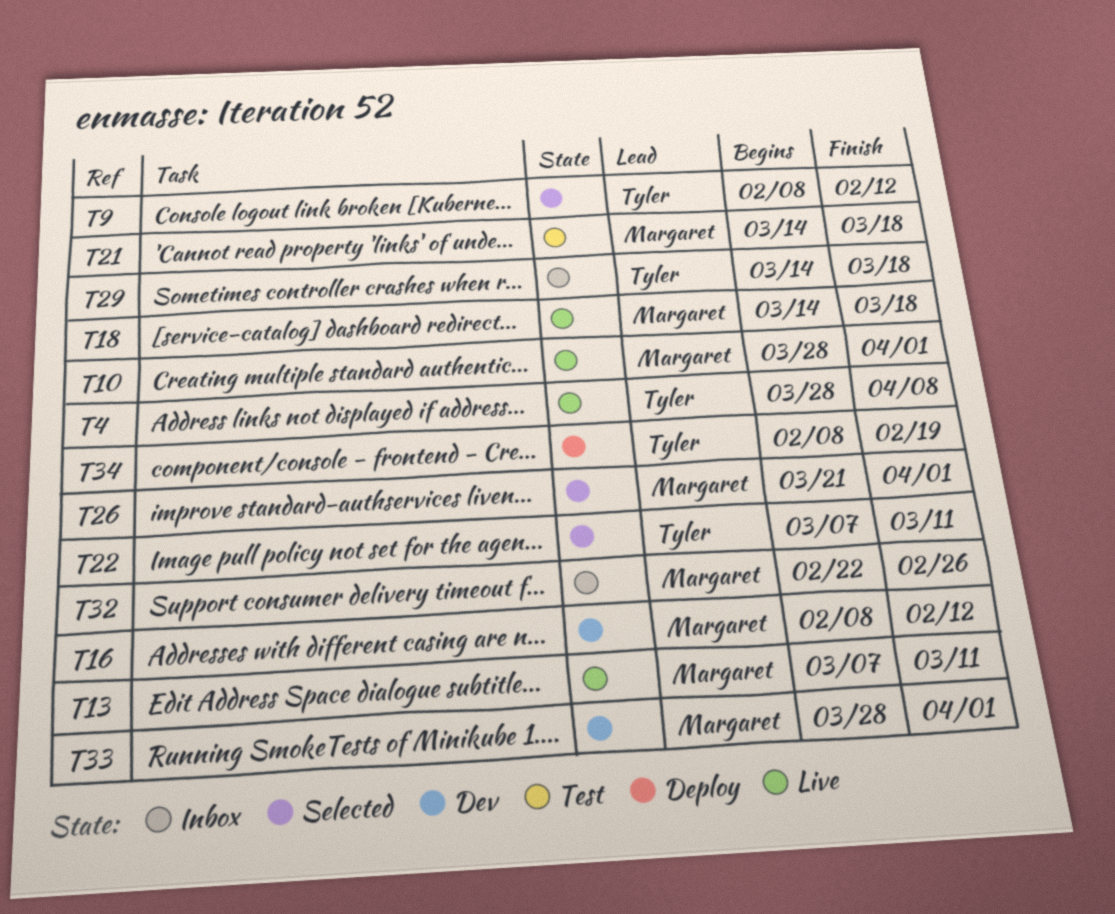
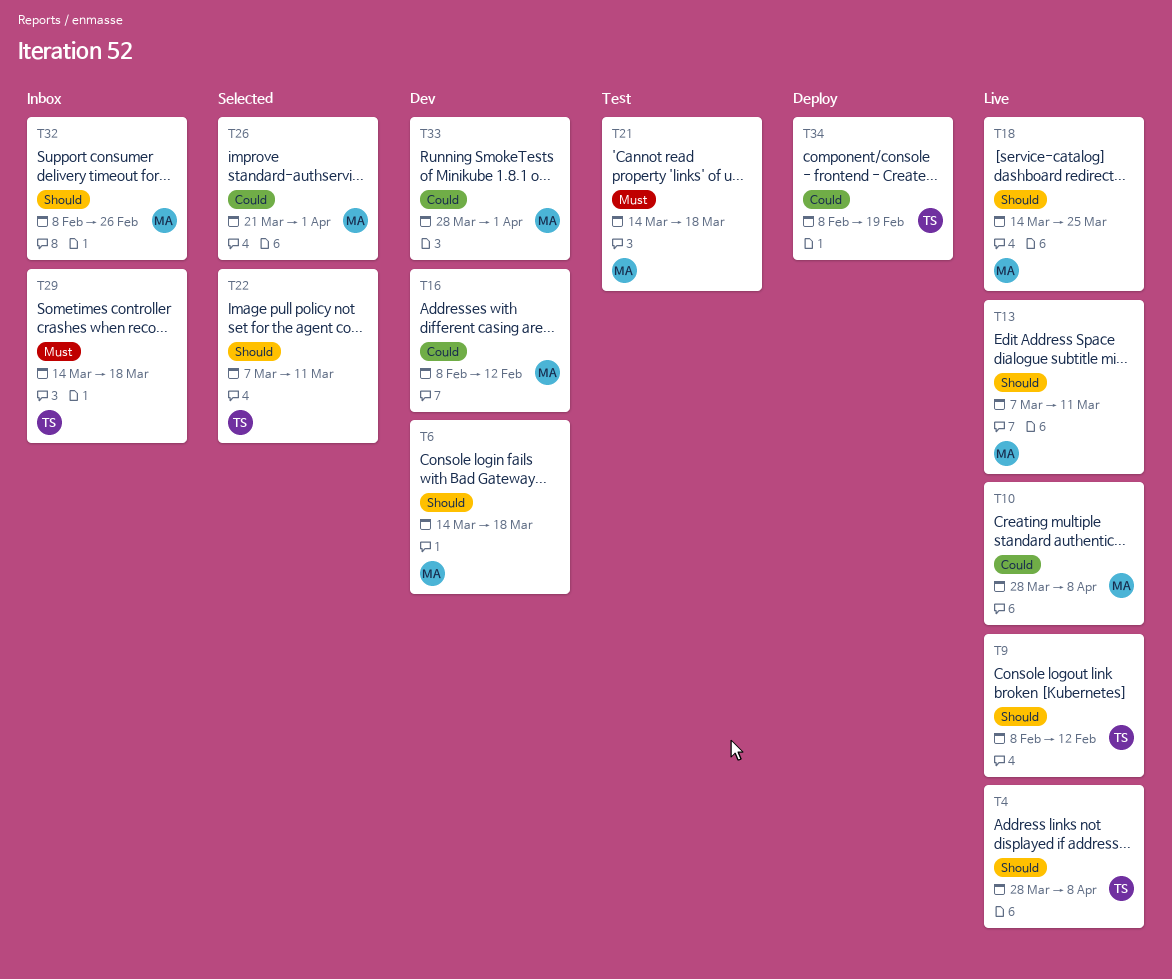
T6: none -> present
T9, status: Selected -> Live
T10, due: Apr 1 -> Apr 8
T18, due: Mar 18 -> Mar 25
T32, start: Feb 22 -> Feb 8

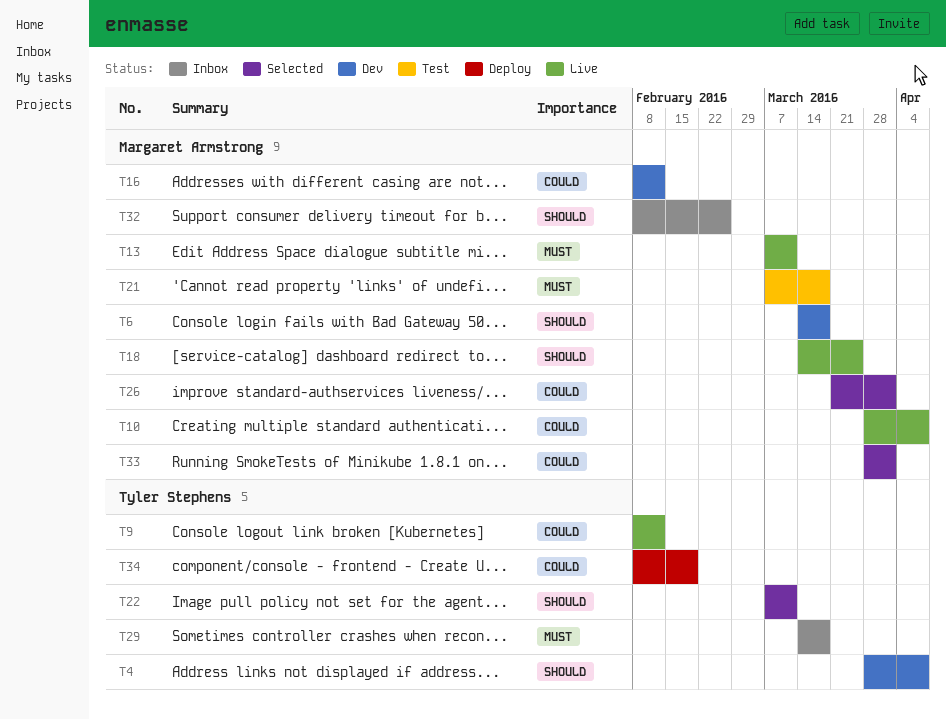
T4, status: Live -> Dev
T9, priority: Should -> Could
T13, priority: Should -> Must
T21, start: Mar 14 -> Mar 7
T33, status: Dev -> Selected

